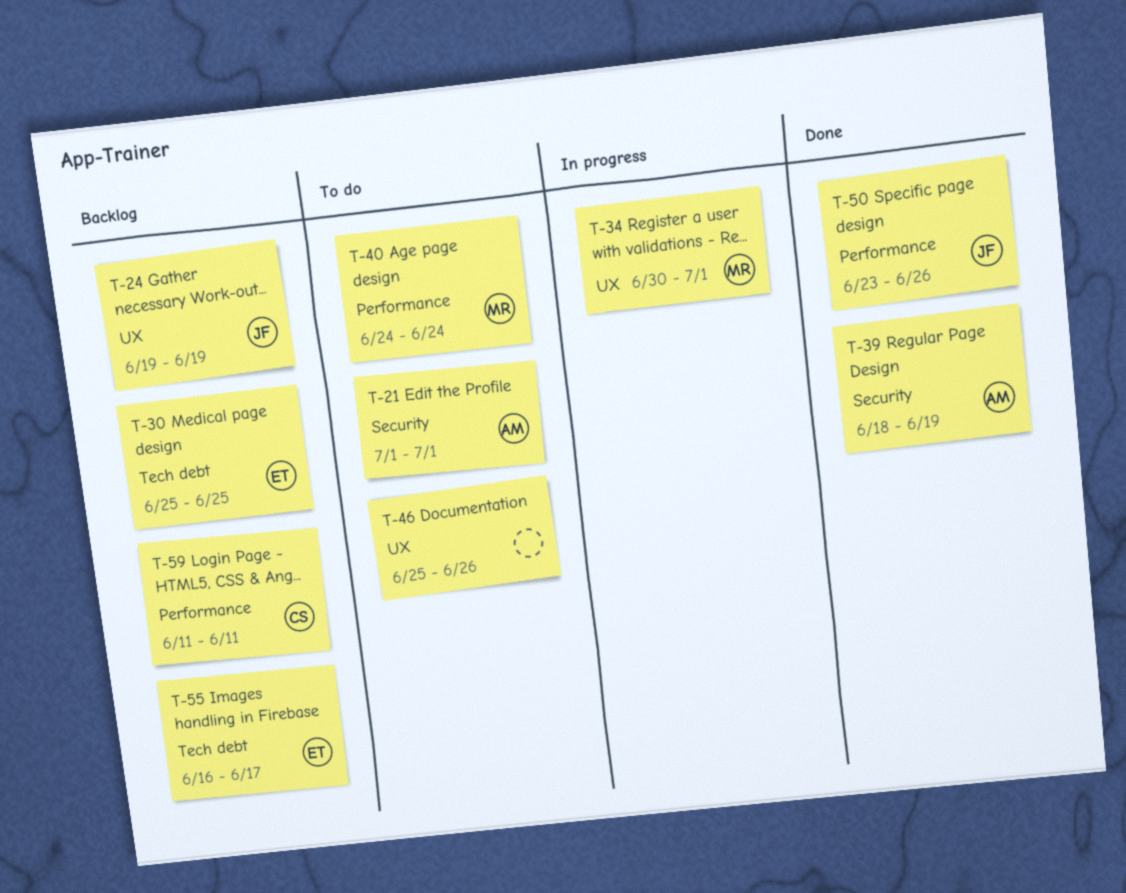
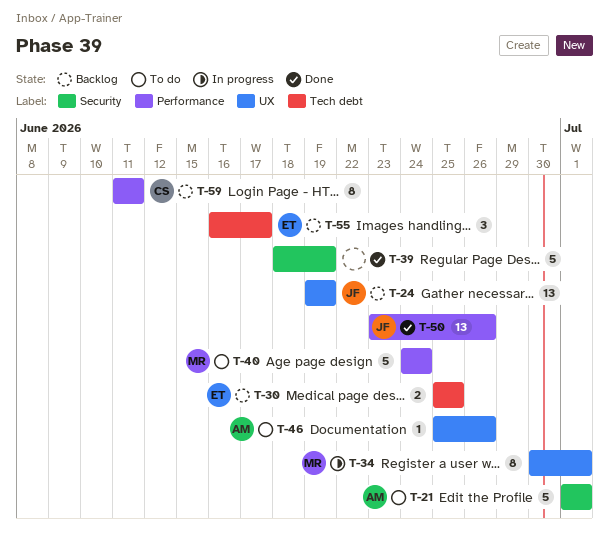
T-39, owner: AM -> none
T-46, owner: none -> AM

